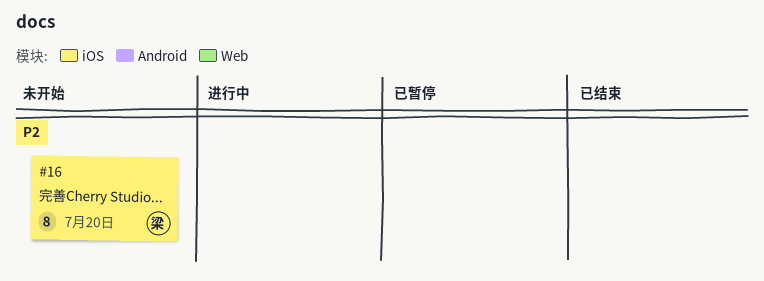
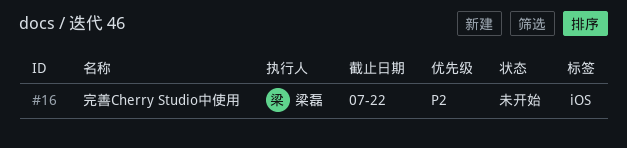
#16, due: Jul 20 -> Jul 22

